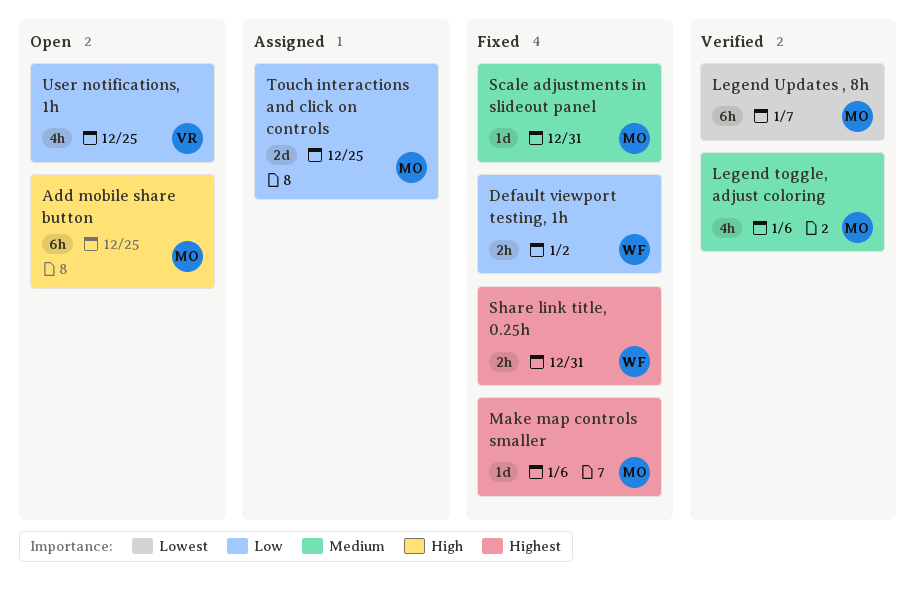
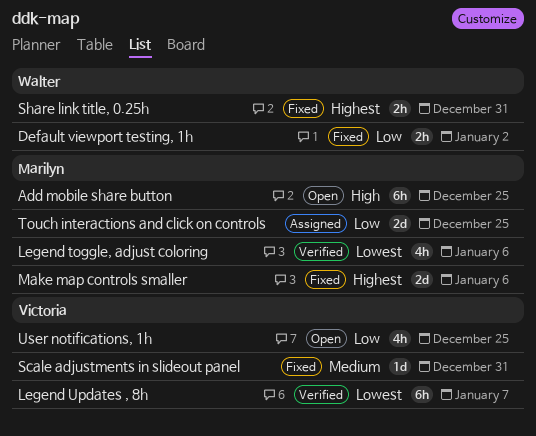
Legend toggle, adjust coloring, priority: Medium -> Lowest
Legend Updates , 8h, owner: Marilyn -> Victoria
Make map controls smaller, estimate: 1d -> 2d
Scale adjustments in slideout panel, owner: Marilyn -> Victoria

